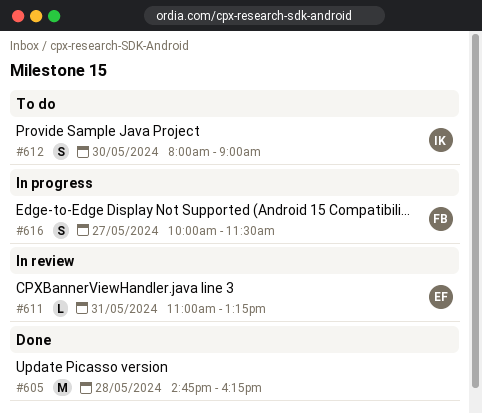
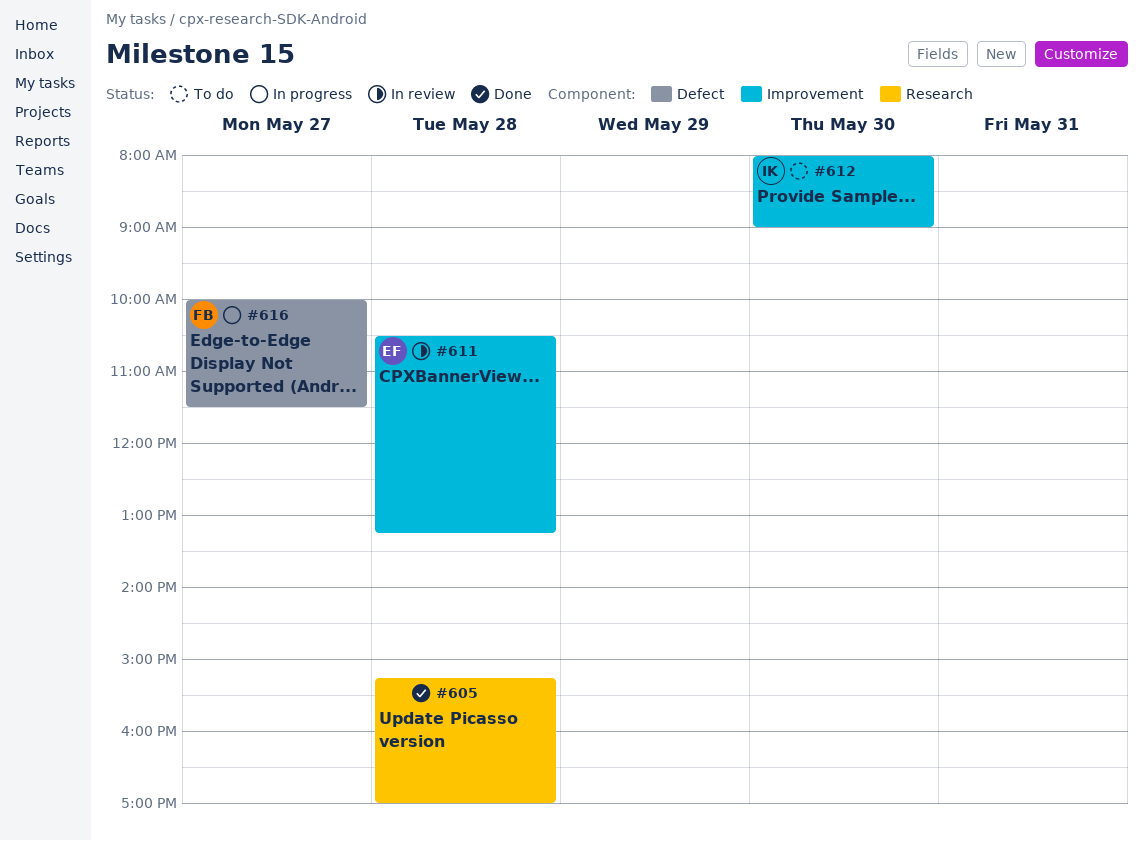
#605, begins: 14:45 -> 15:15
#605, ends: 16:15 -> 17:00
#611, day: May 31 -> May 28
#611, begins: 11:00 -> 10:30

